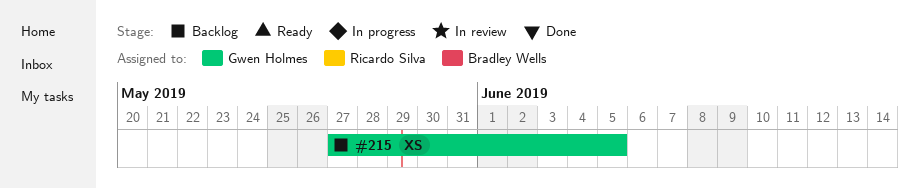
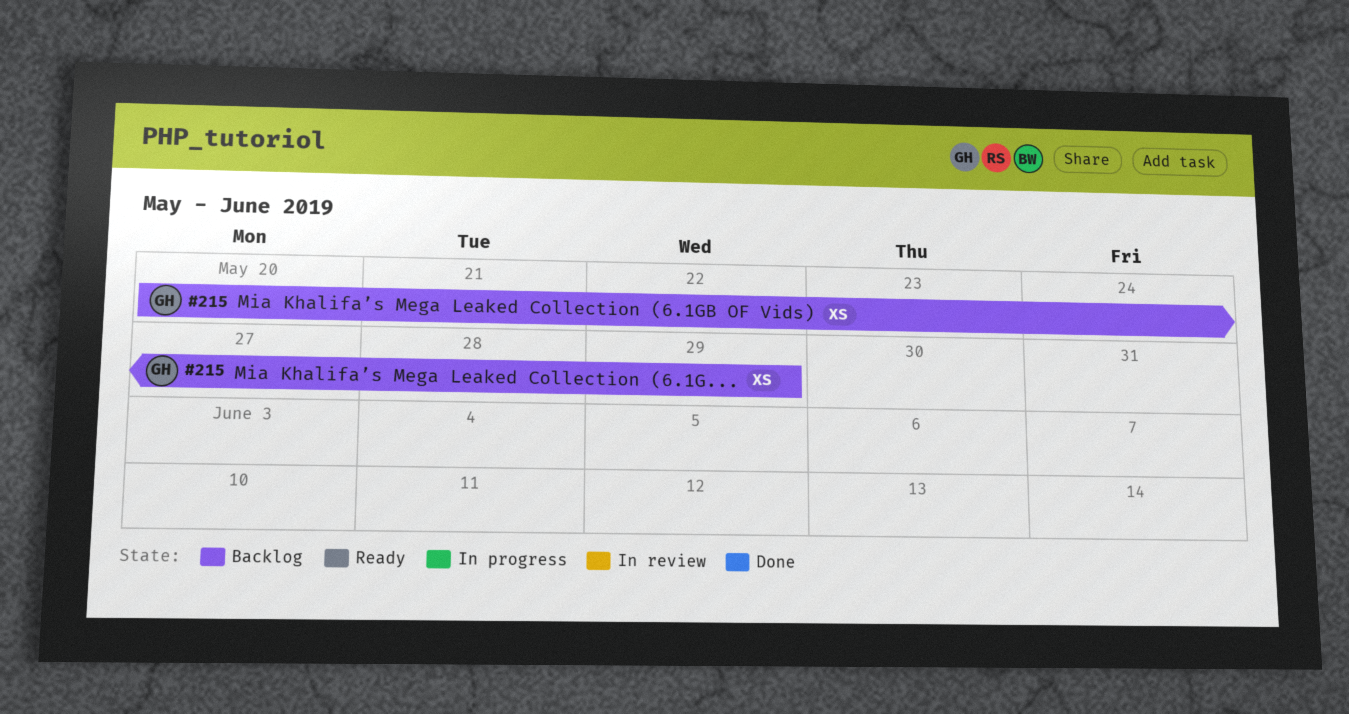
#215, start: May 27 -> May 20
#215, due: Jun 5 -> May 29

